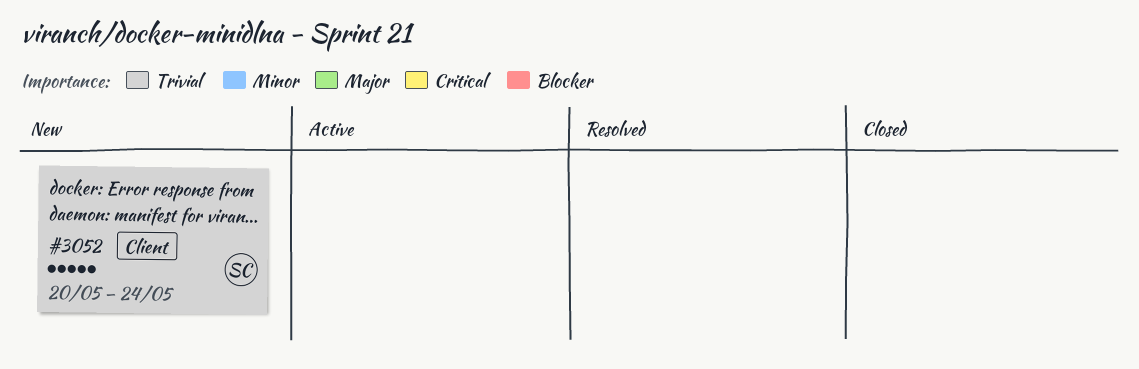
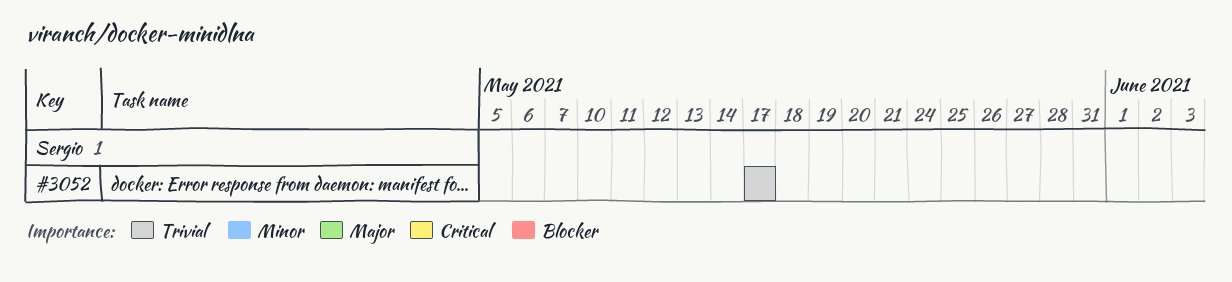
#3052, start: May 20 -> May 17
#3052, due: May 24 -> May 17

